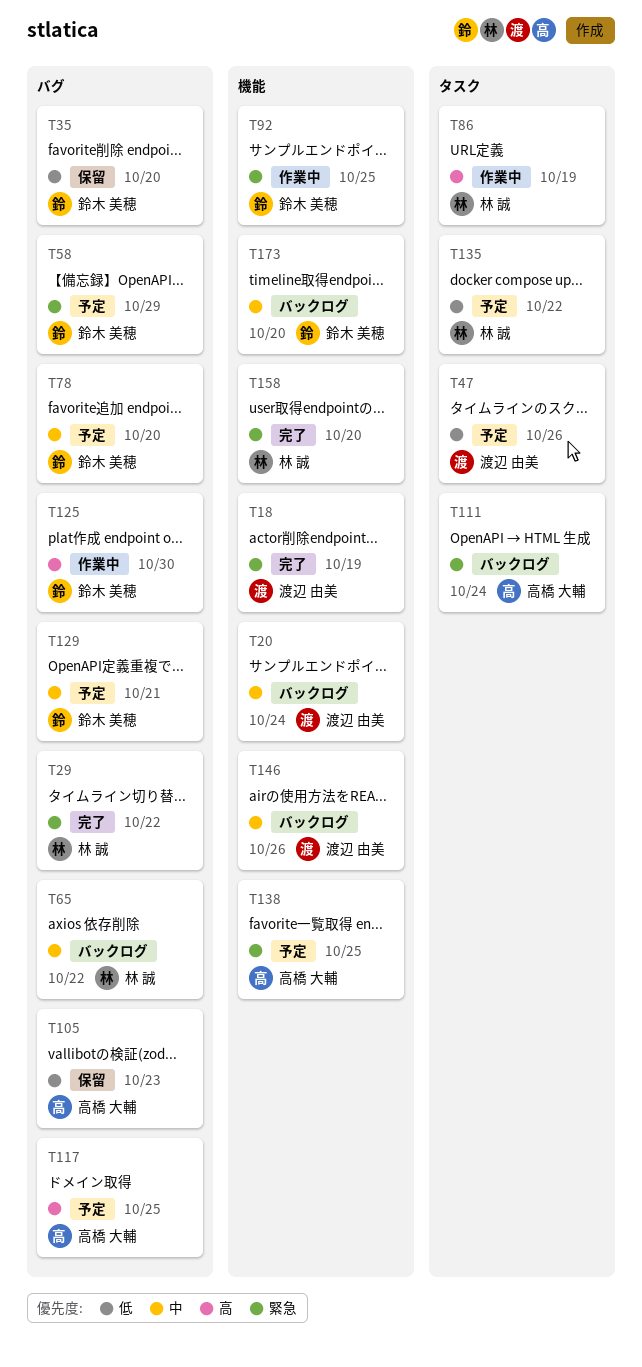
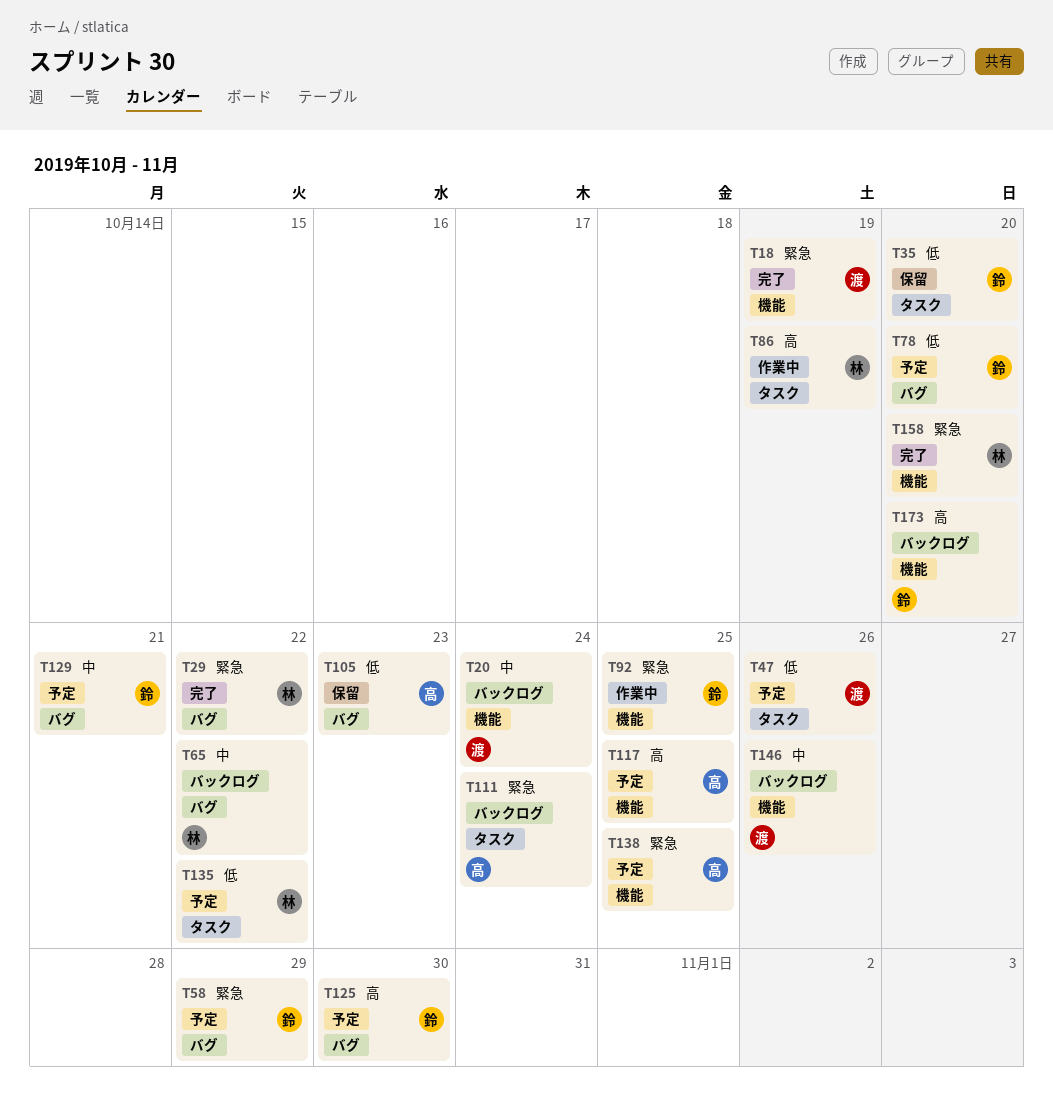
T35, label: バグ -> タスク
T78, priority: 中 -> 低
T117, label: バグ -> 機能
T125, status: 作業中 -> 予定
T173, priority: 中 -> 高

